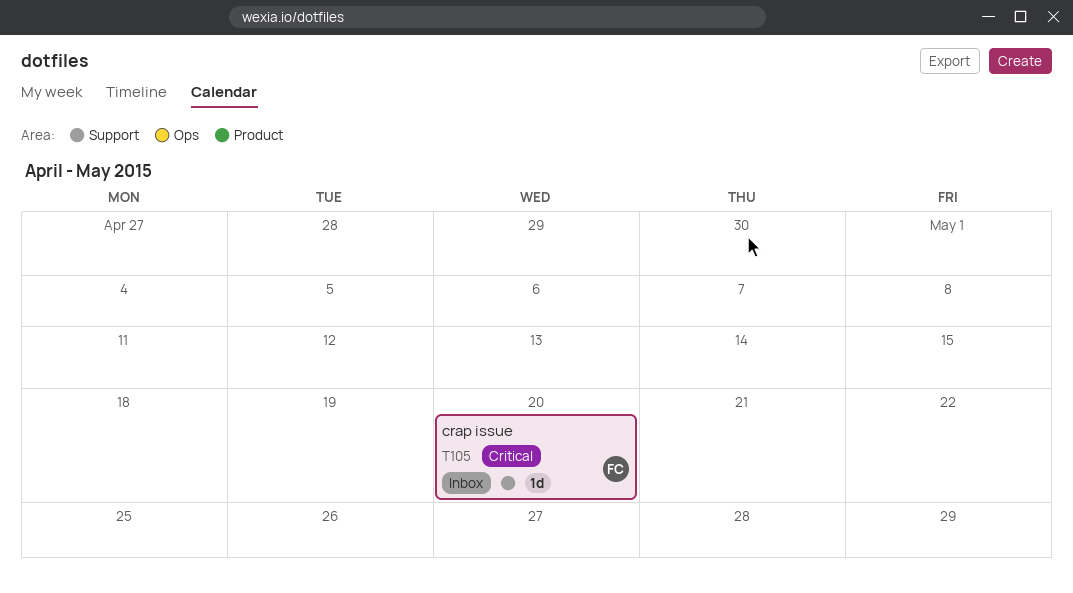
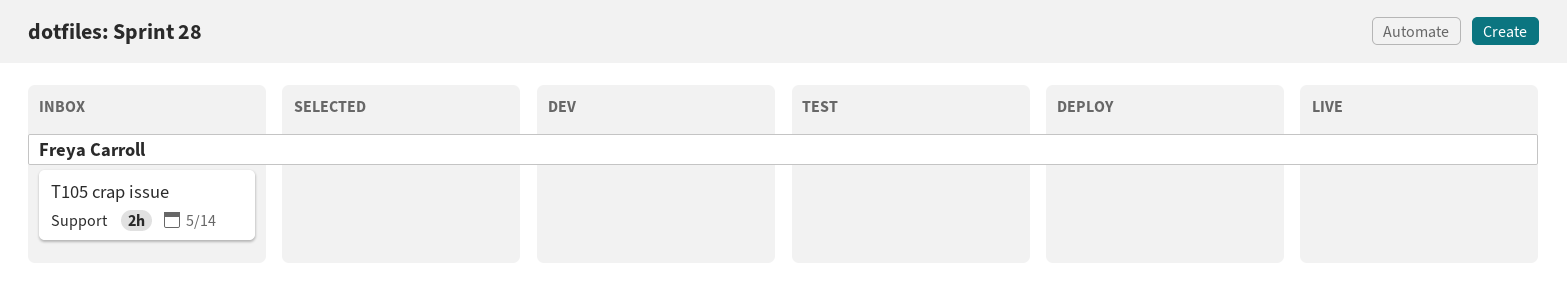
T105, estimate: 1d -> 2h
T105, due: May 20 -> May 14

